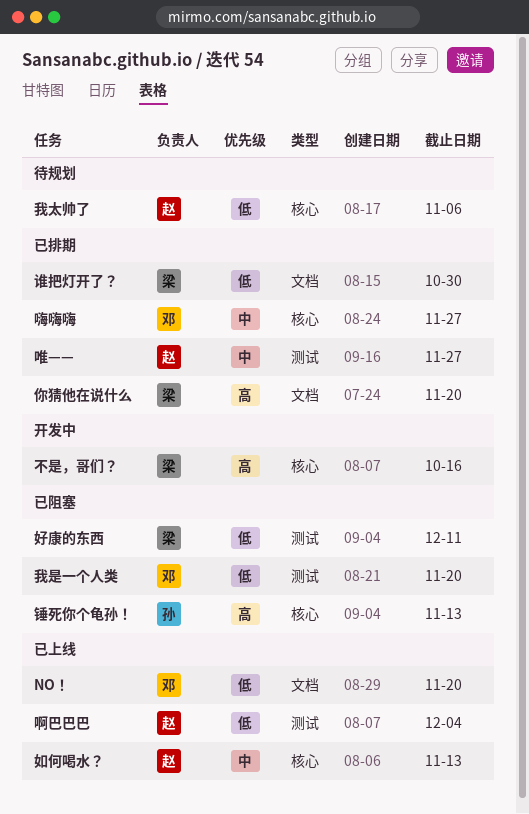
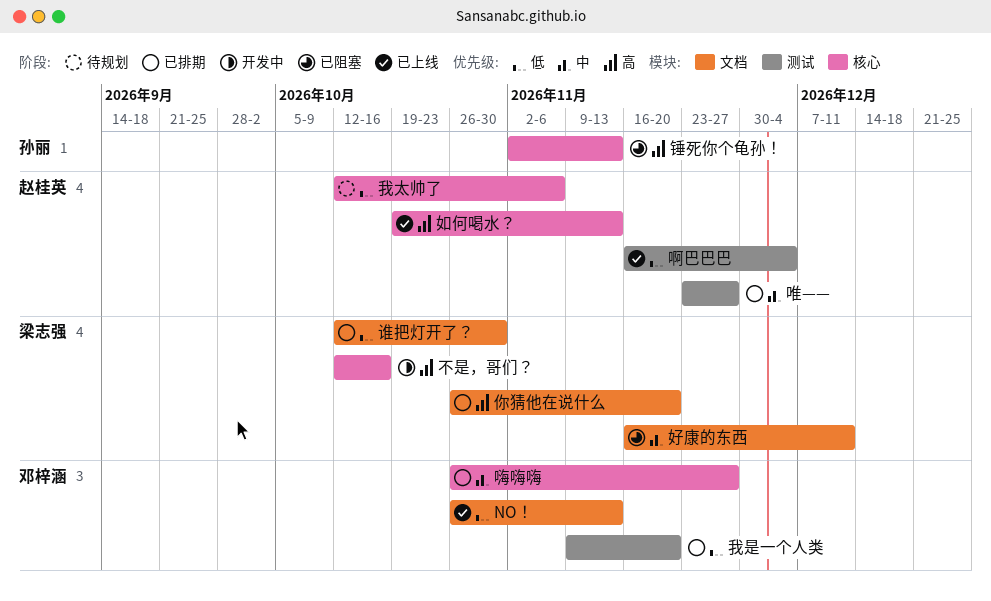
NO！, due: Nov 20 -> Nov 13
好康的东西, priority: 低 -> 中
好康的东西, label: 测试 -> 文档
如何喝水？, priority: 中 -> 高
我是一个人类, status: 已阻塞 -> 已排期

